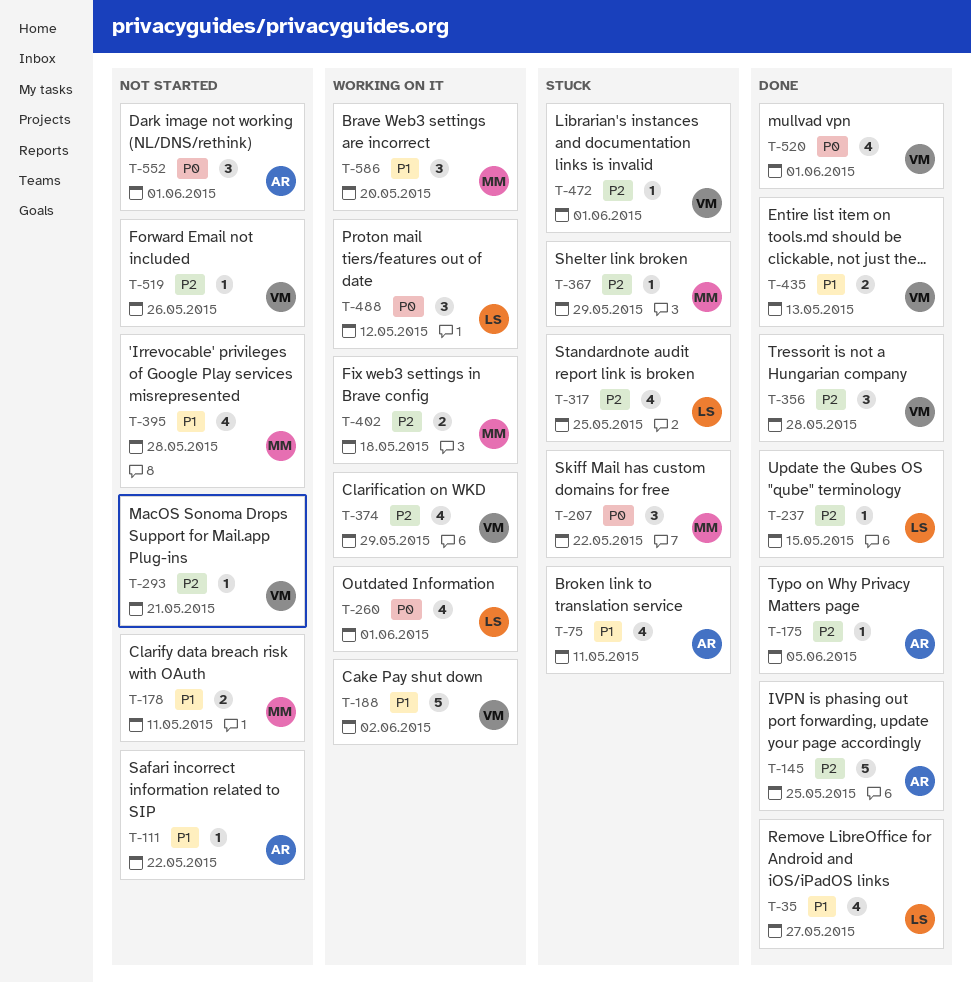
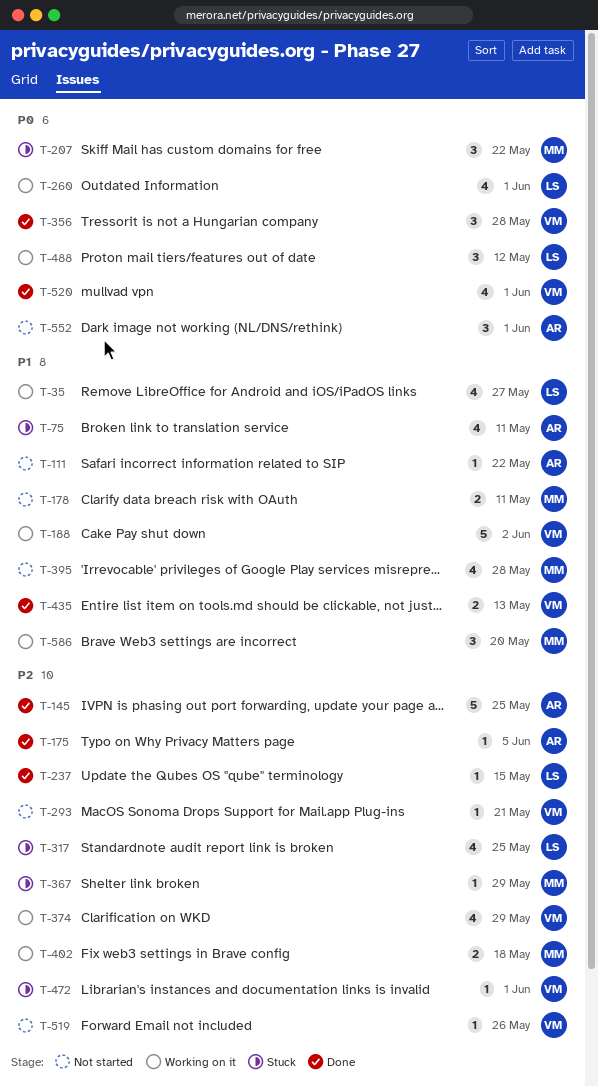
T-35, status: Done -> Working on it
T-356, priority: P2 -> P0

